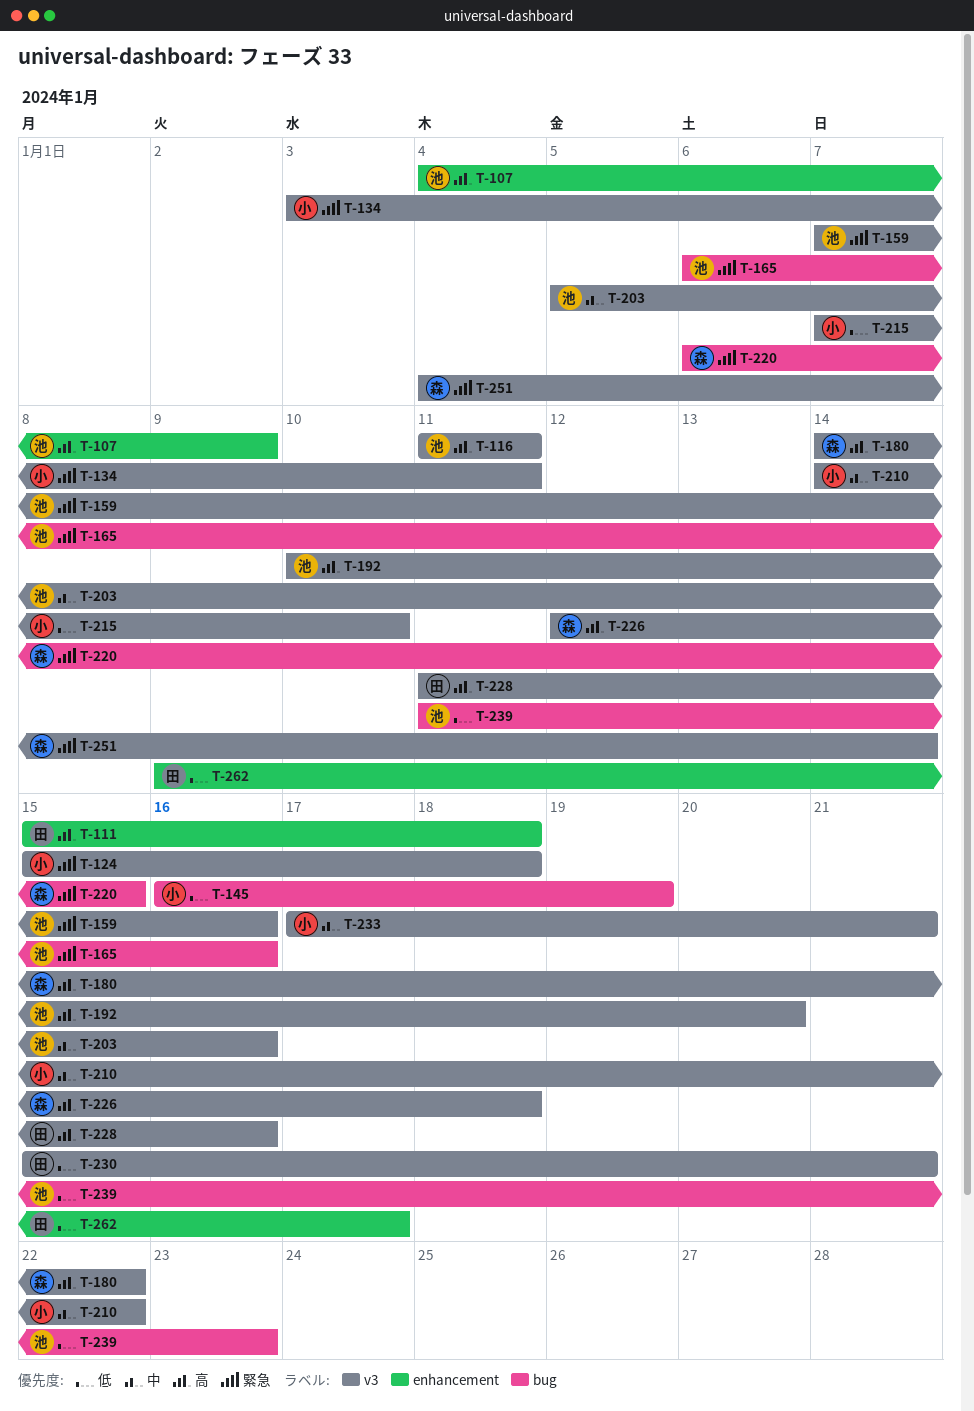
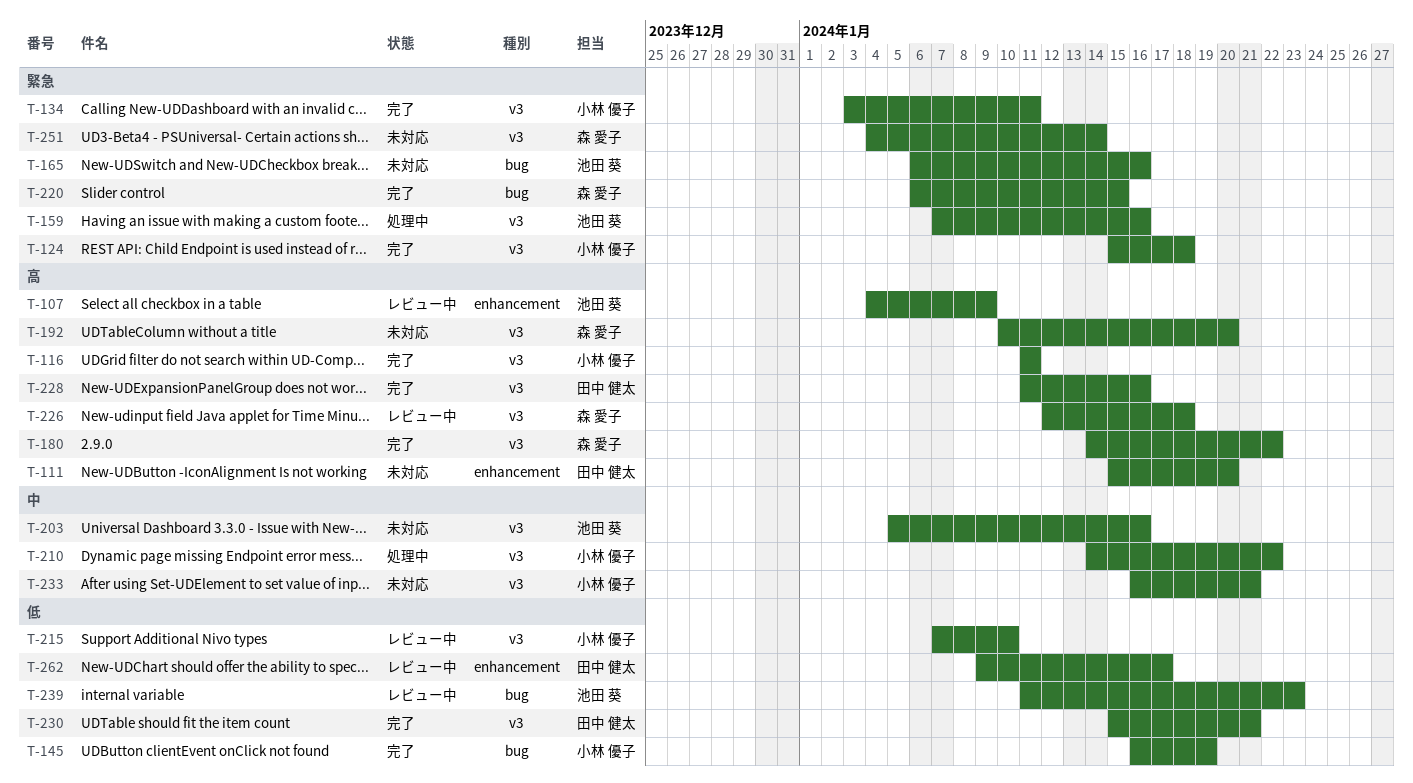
T-111, due: Jan 18 -> Jan 20
T-116, owner: 池田 葵 -> 小林 優子
T-192, owner: 池田 葵 -> 森 愛子
T-233, start: Jan 17 -> Jan 16

